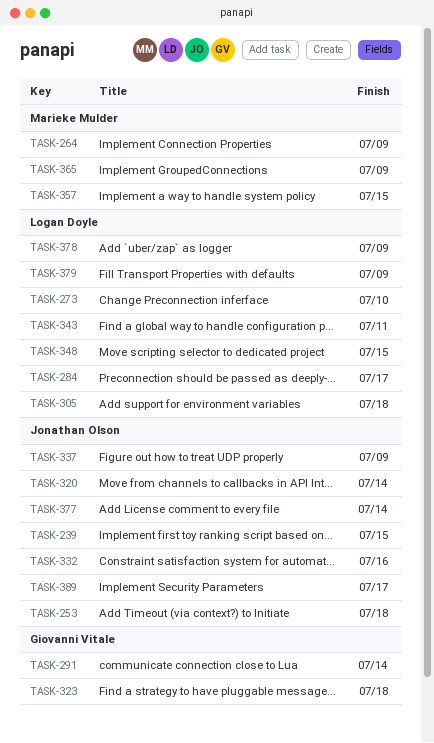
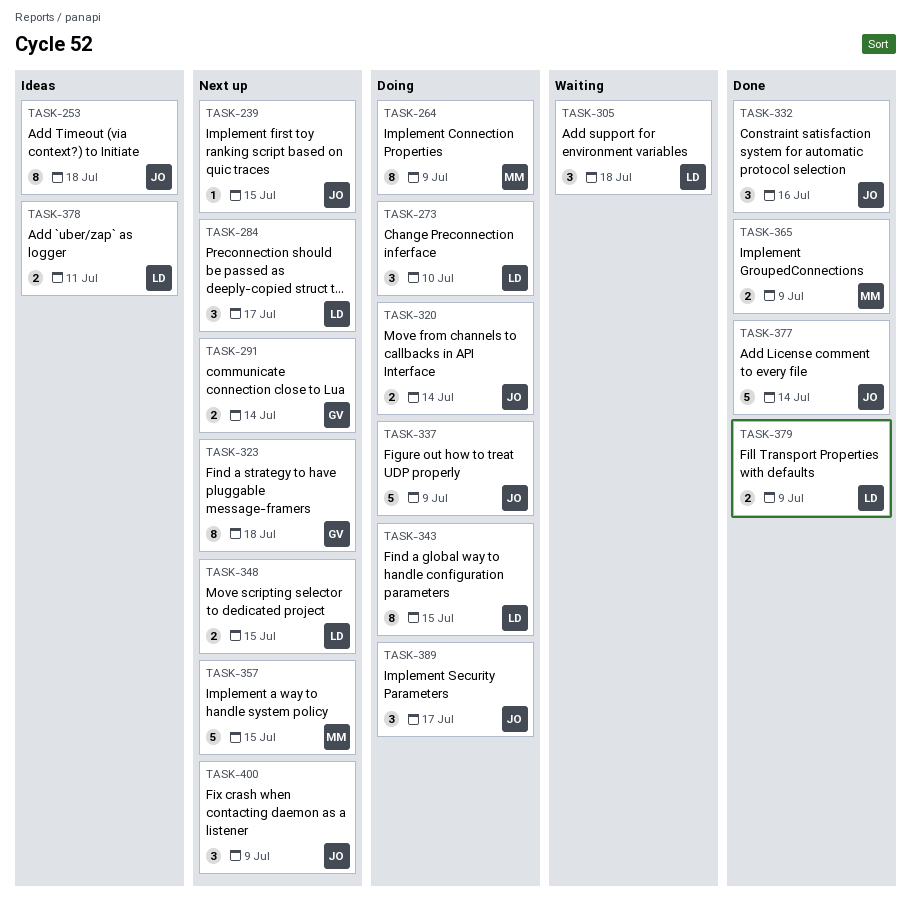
TASK-343, due: Jul 11 -> Jul 15
TASK-378, due: Jul 9 -> Jul 11
TASK-400: none -> present

